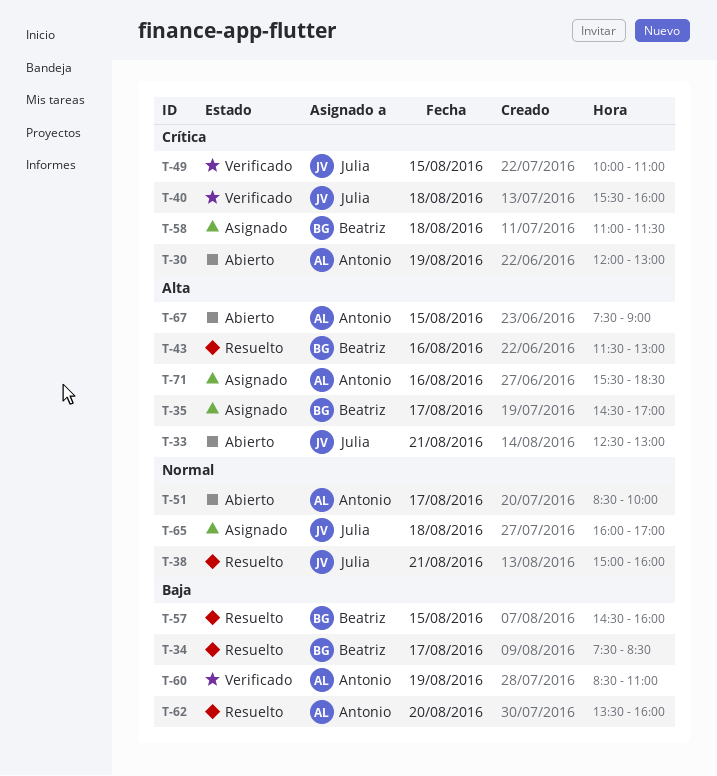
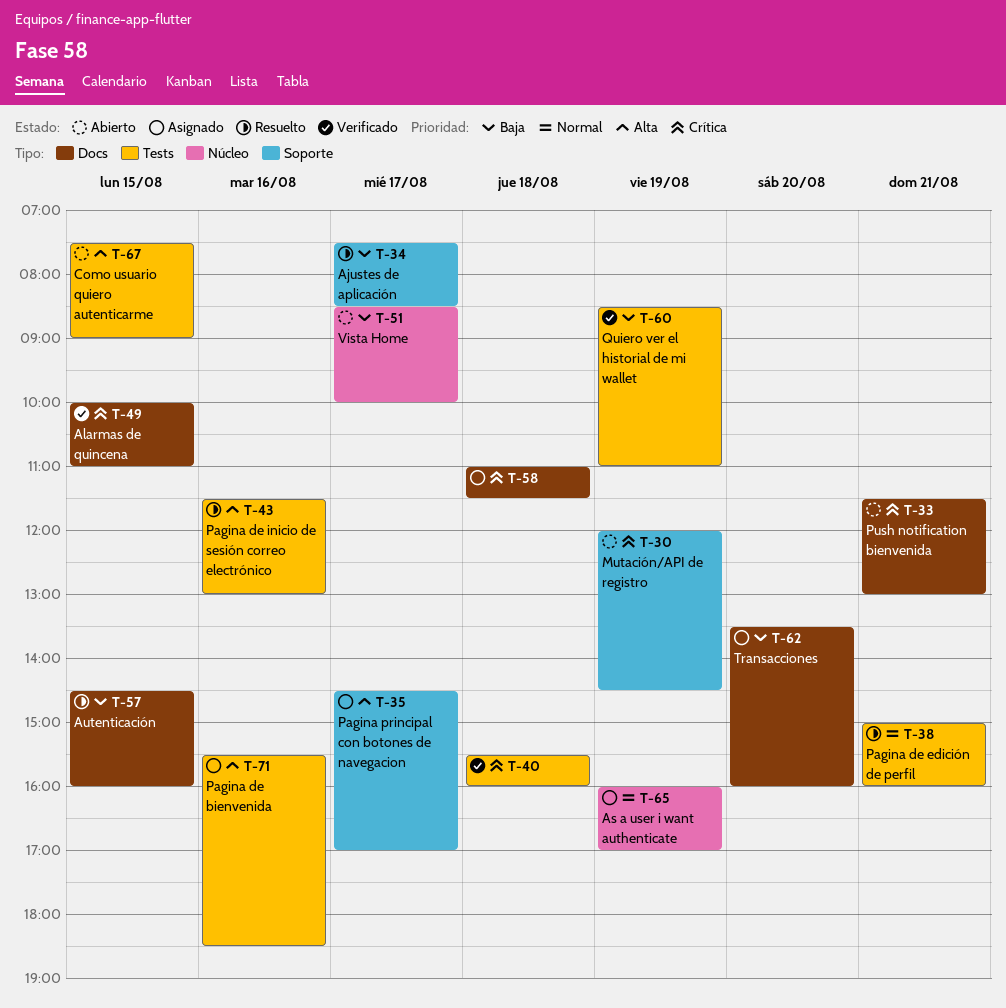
T-30, ends: 13:00 -> 14:30
T-33, priority: Alta -> Crítica
T-33, begins: 12:30 -> 11:30
T-51, priority: Normal -> Baja
T-62, status: Resuelto -> Asignado
T-65, day: Aug 18 -> Aug 19

